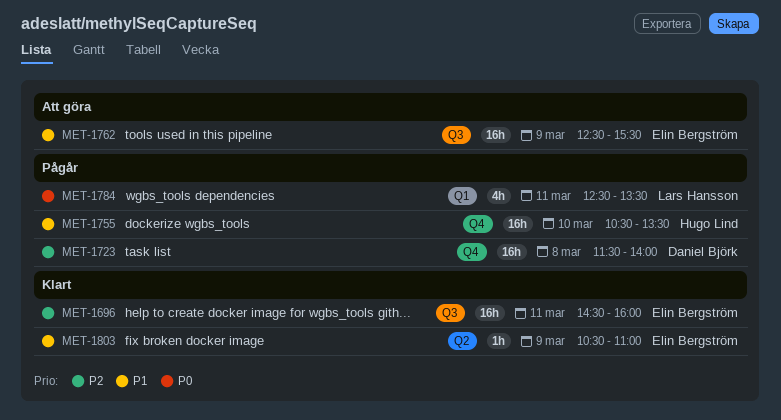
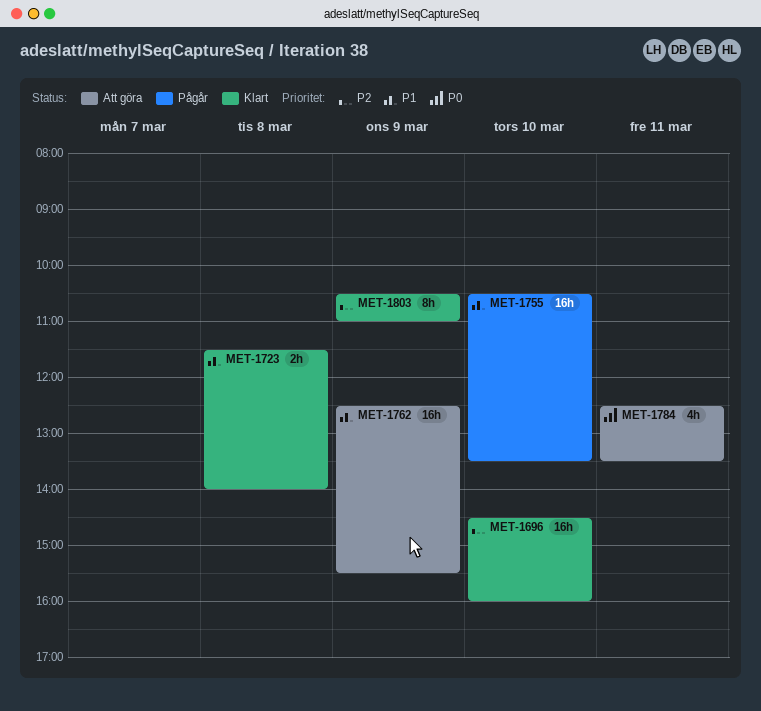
MET-1696, day: Mar 11 -> Mar 10
MET-1723, status: Pågår -> Klart
MET-1723, priority: P2 -> P1
MET-1723, estimate: 16h -> 2h
MET-1784, status: Pågår -> Att göra
MET-1803, priority: P1 -> P2
MET-1803, estimate: 1h -> 8h

